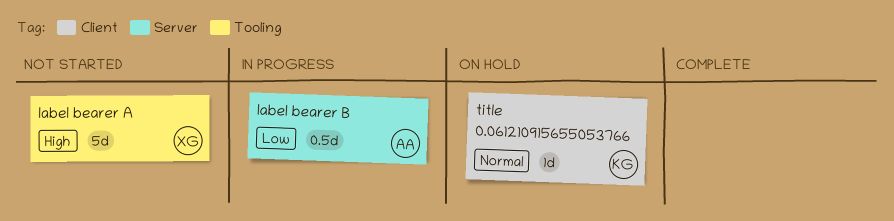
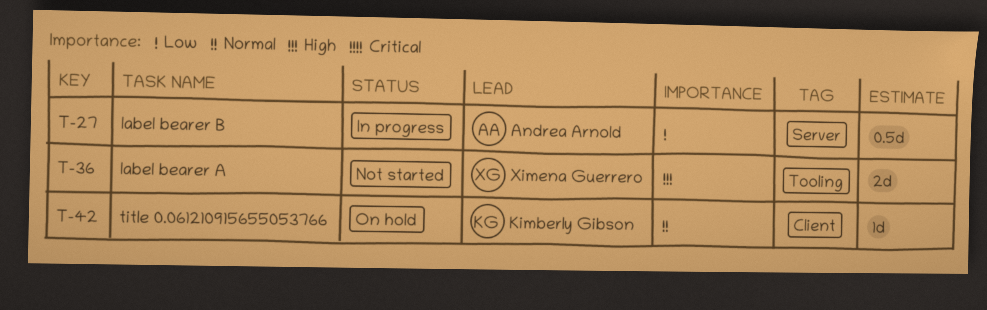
label bearer A, estimate: 5d -> 2d

